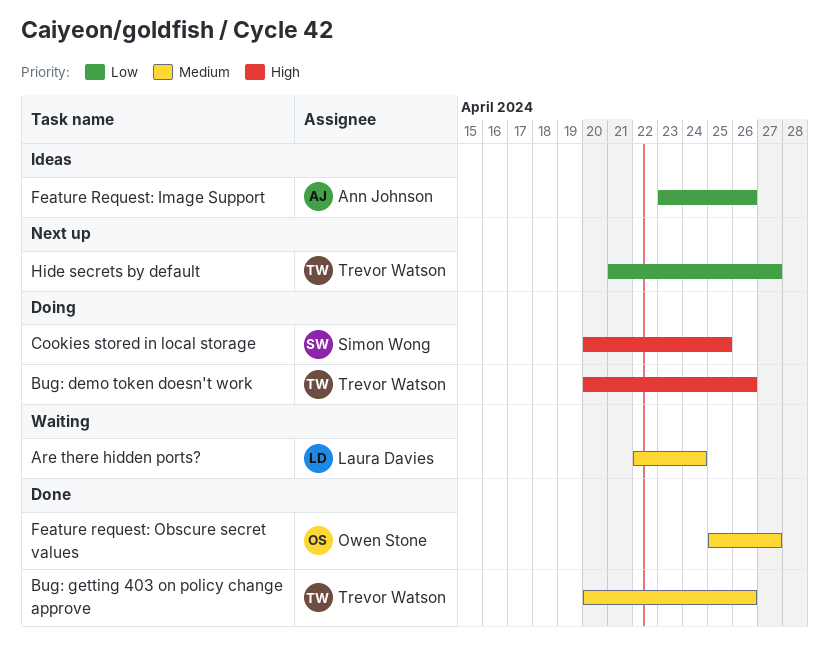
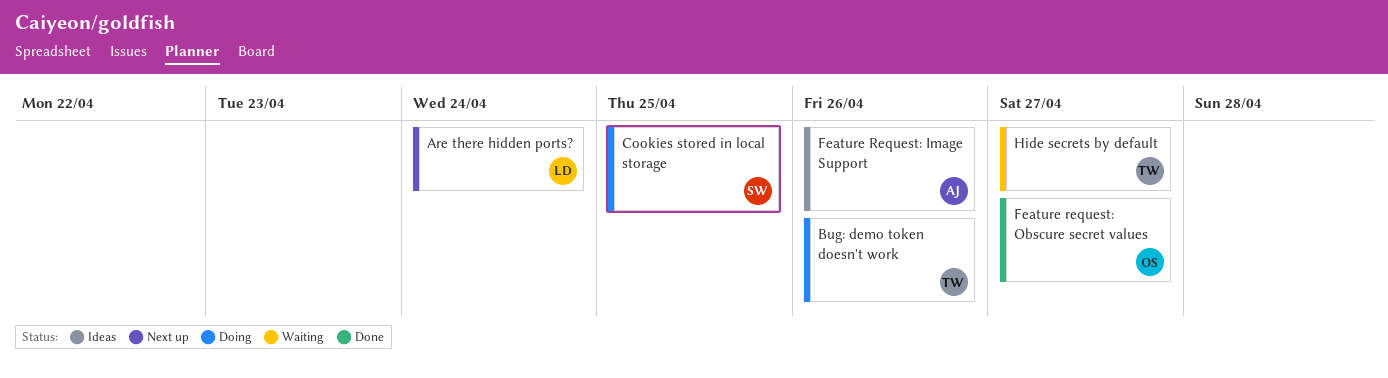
Are there hidden ports?, status: Waiting -> Next up
Bug: getting 403 on policy change approve: present -> none
Hide secrets by default, status: Next up -> Waiting

